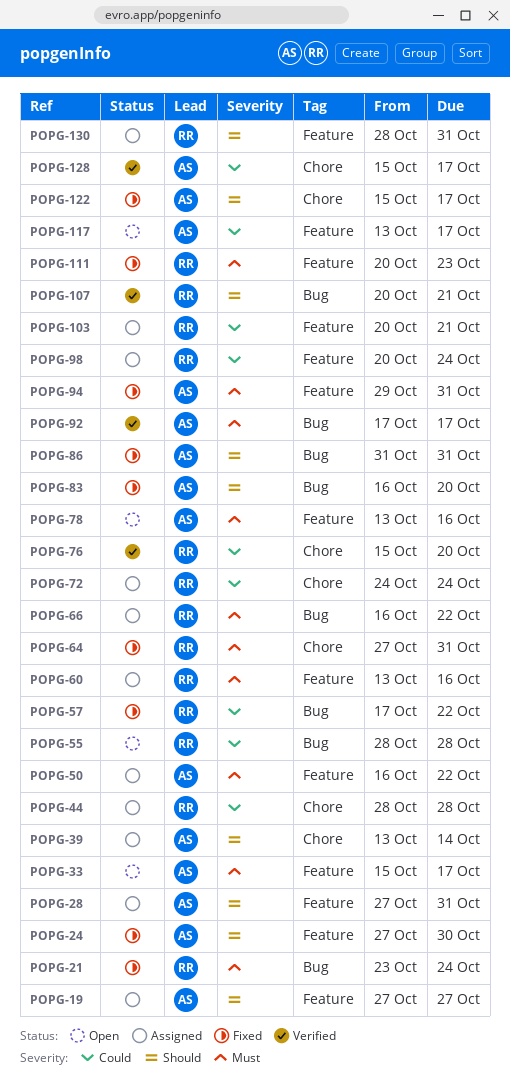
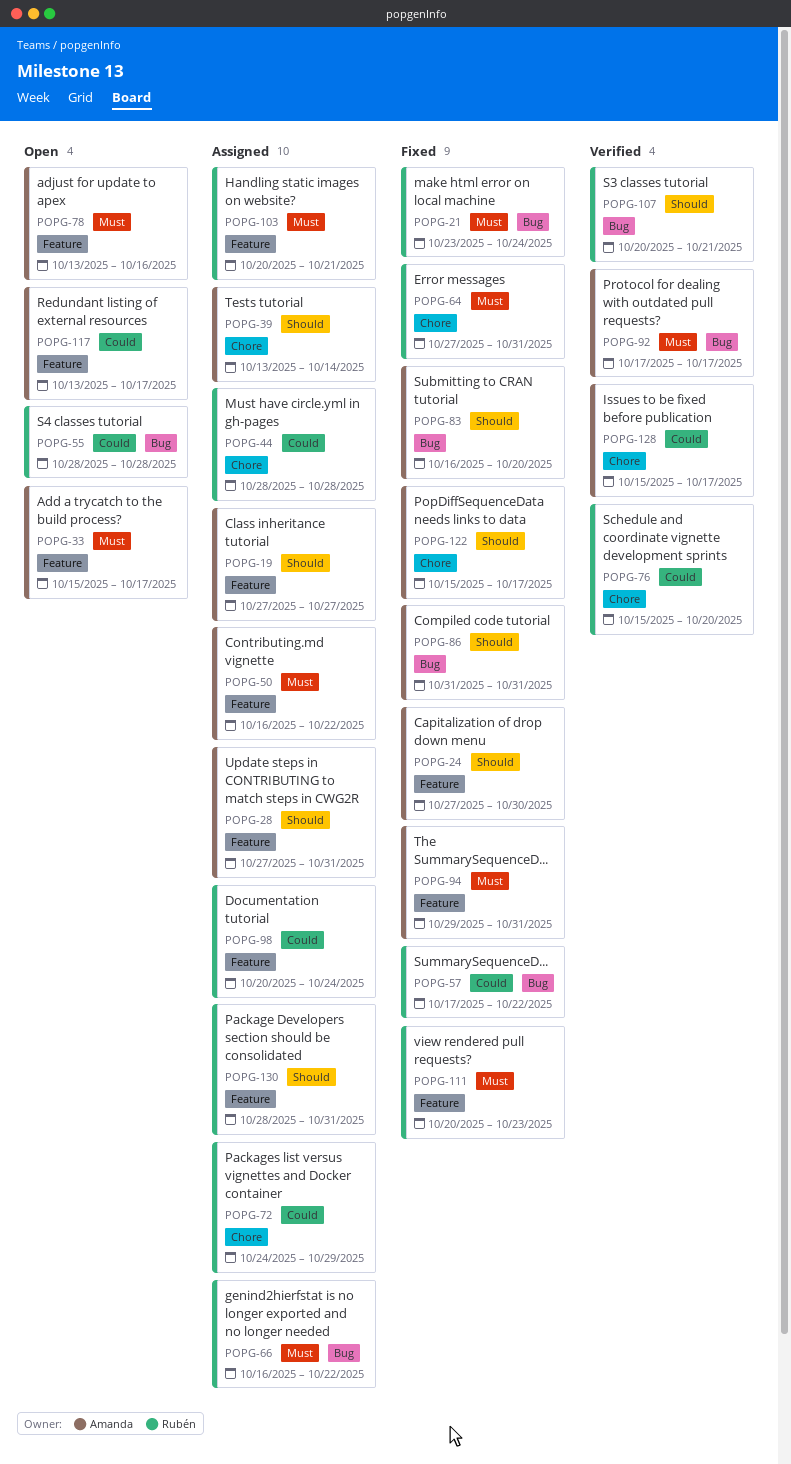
POPG-60: present -> none
POPG-72, due: Oct 24 -> Oct 29
POPG-103, priority: Could -> Must

